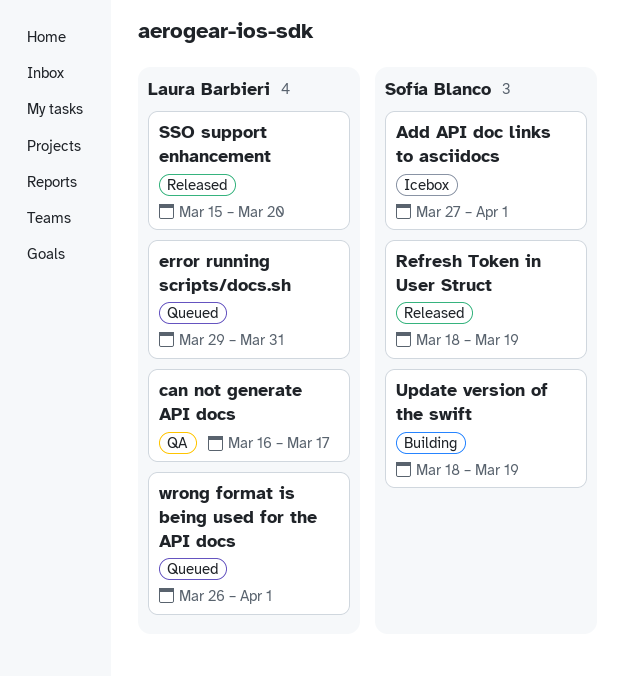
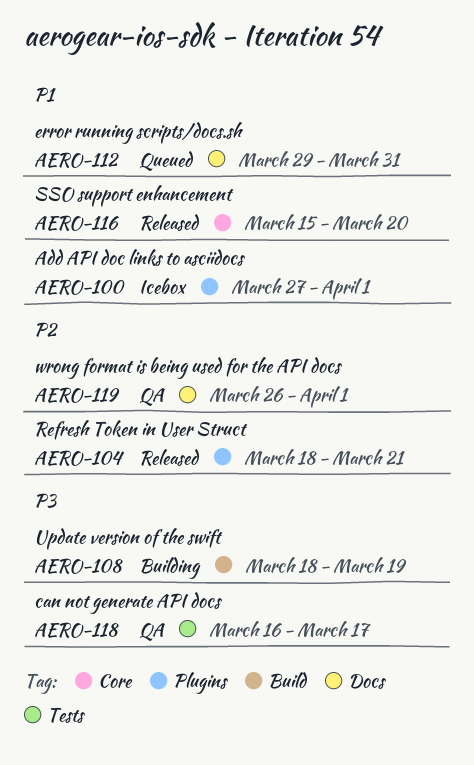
Refresh Token in User Struct, due: Mar 19 -> Mar 21
wrong format is being used for the API docs, status: Queued -> QA

